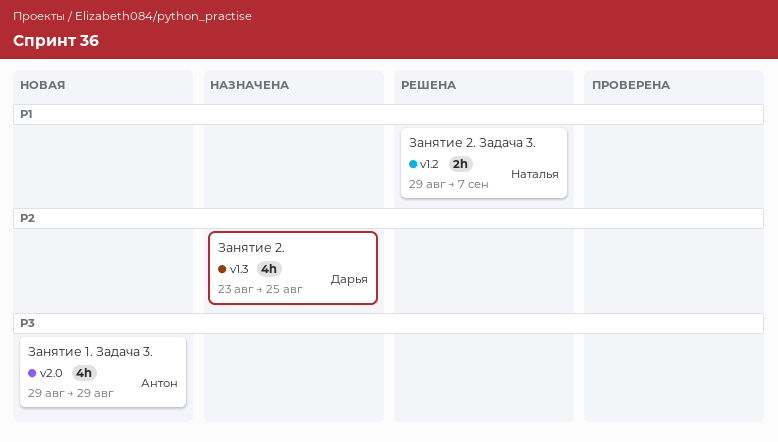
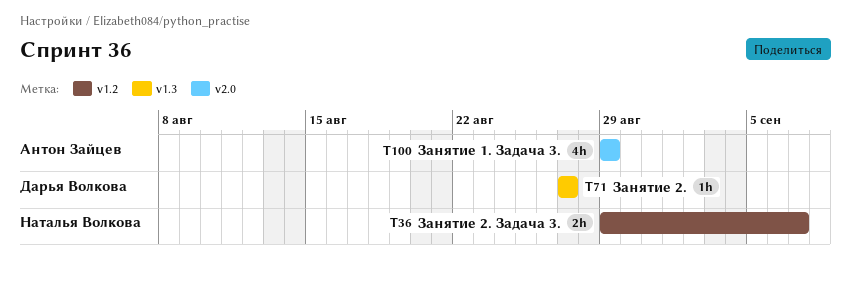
Занятие 2., estimate: 4h -> 1h
Занятие 2., start: Aug 23 -> Aug 27
Занятие 2., due: Aug 25 -> Aug 27

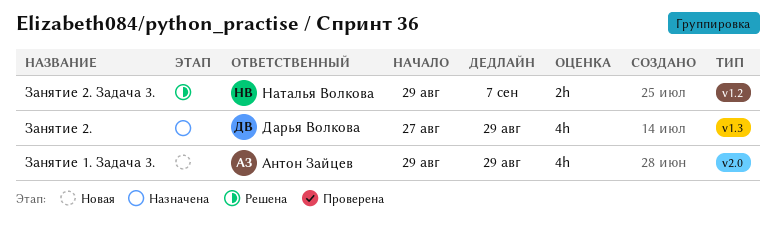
Занятие 2., estimate: 1h -> 4h
Занятие 2., due: Aug 27 -> Aug 29

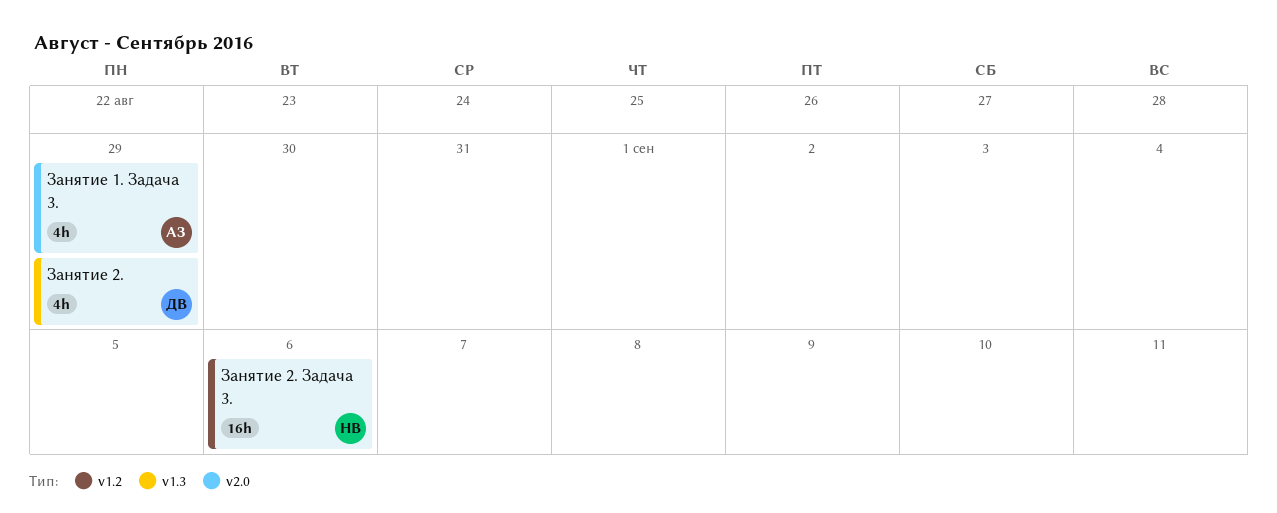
Занятие 2. Задача 3., estimate: 2h -> 16h
Занятие 2. Задача 3., due: Sep 7 -> Sep 6

